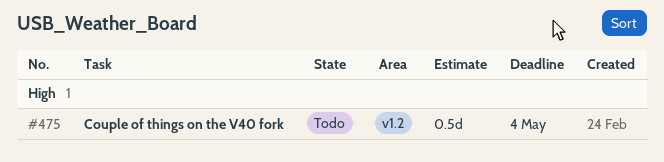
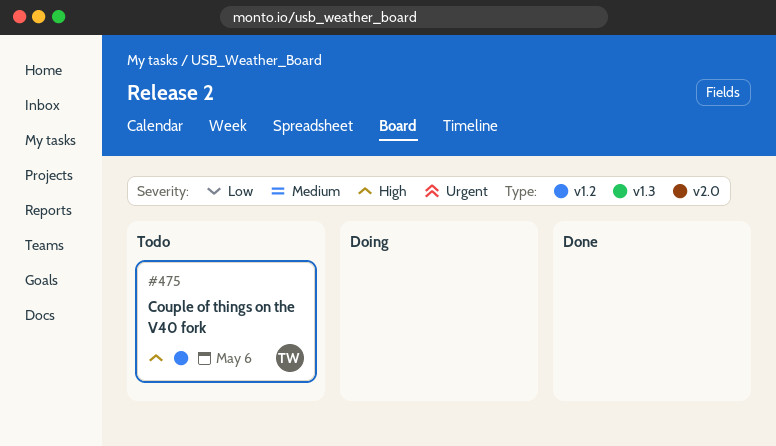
#475, due: May 4 -> May 6

